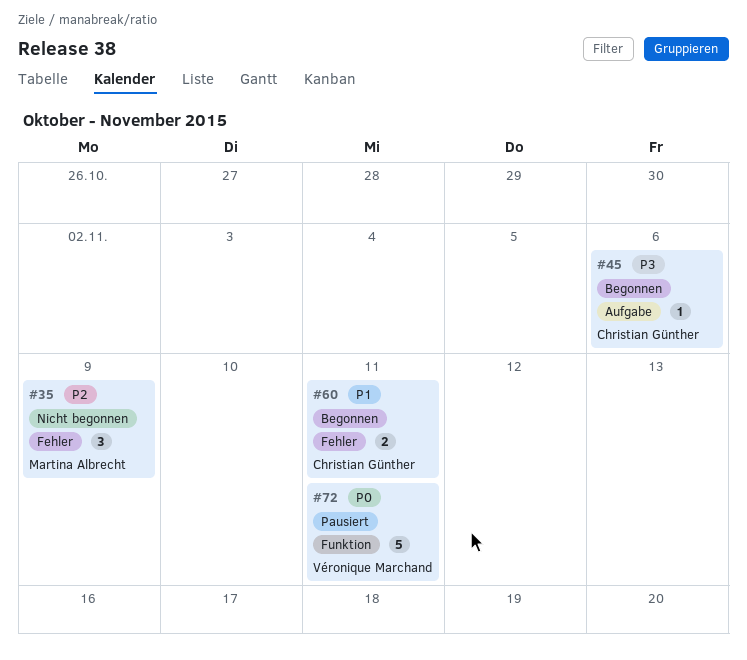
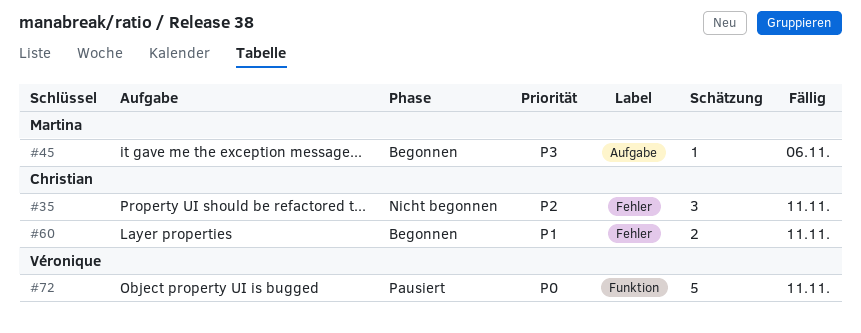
#35, owner: Martina Albrecht -> Christian Günther
#35, due: Nov 9 -> Nov 11
#45, owner: Christian Günther -> Martina Albrecht

